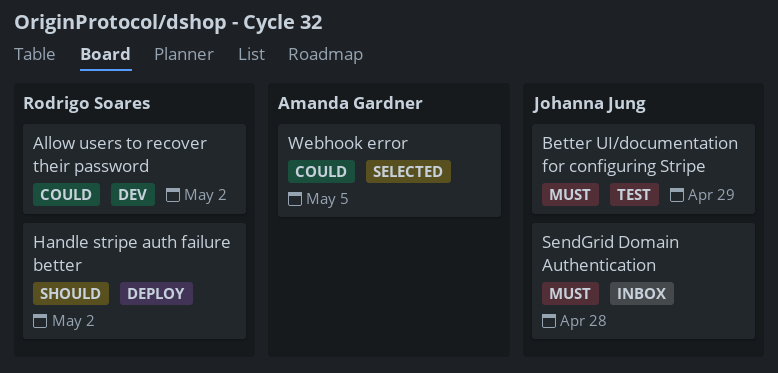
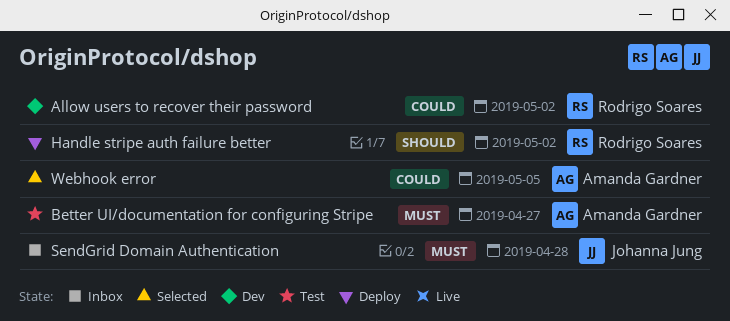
Better UI/documentation for configuring Stripe, owner: Johanna Jung -> Amanda Gardner
Better UI/documentation for configuring Stripe, due: Apr 29 -> Apr 27

